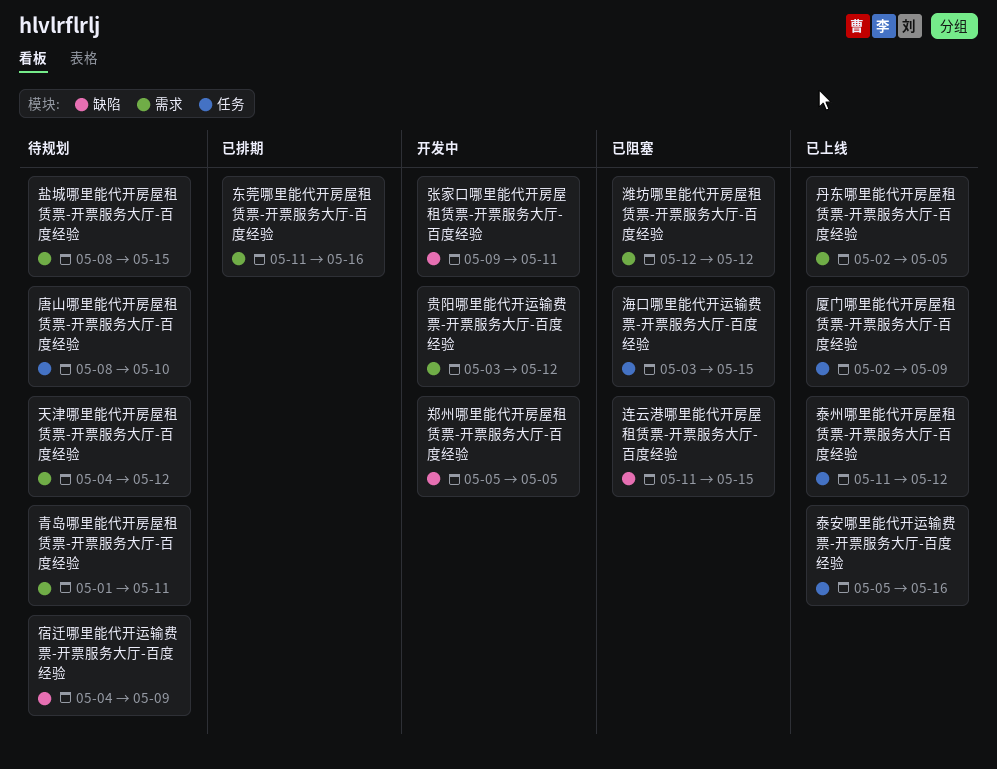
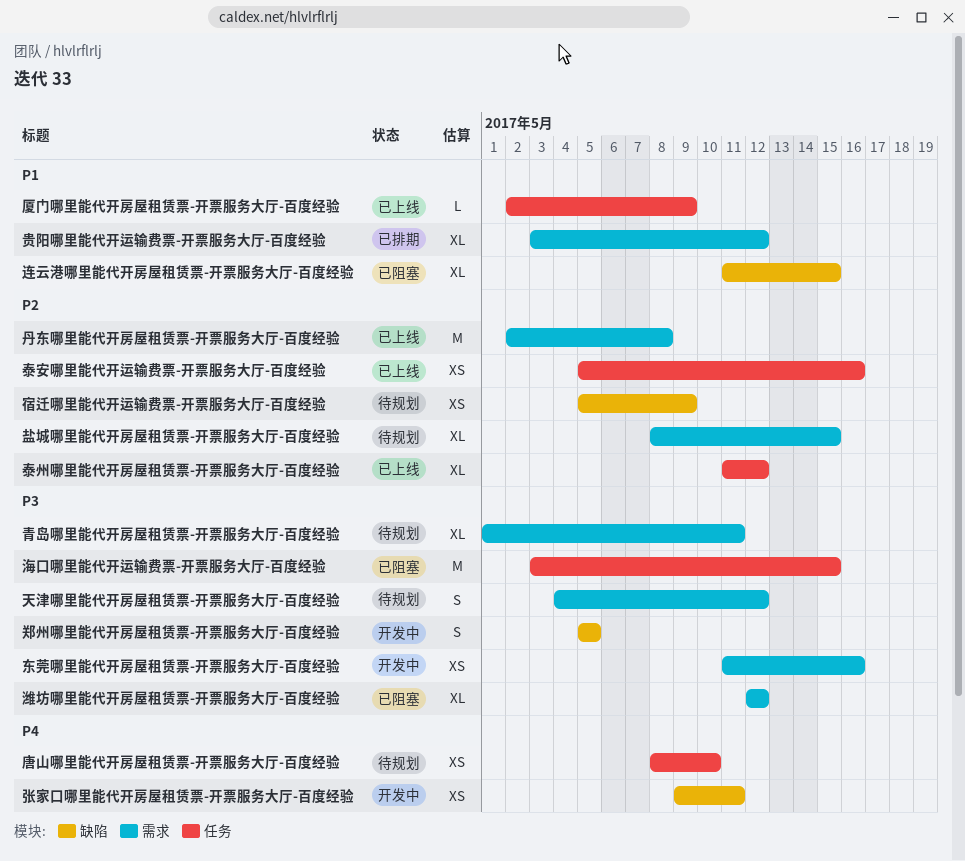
东莞哪里能代开房屋租赁票-开票服务大厅-百度经验, status: 已排期 -> 开发中
丹东哪里能代开房屋租赁票-开票服务大厅-百度经验, due: May 5 -> May 8
宿迁哪里能代开运输费票-开票服务大厅-百度经验, start: May 4 -> May 5
贵阳哪里能代开运输费票-开票服务大厅-百度经验, status: 开发中 -> 已排期

